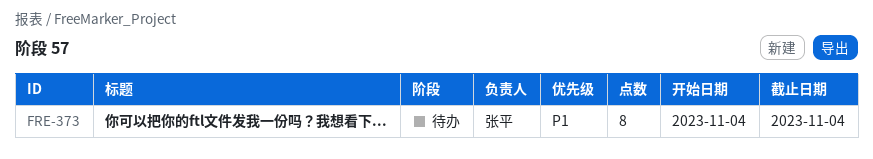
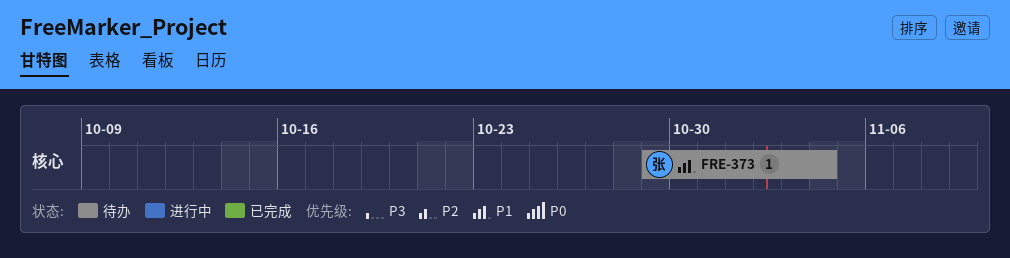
FRE-373, estimate: 8 -> 1
FRE-373, start: Nov 4 -> Oct 29

